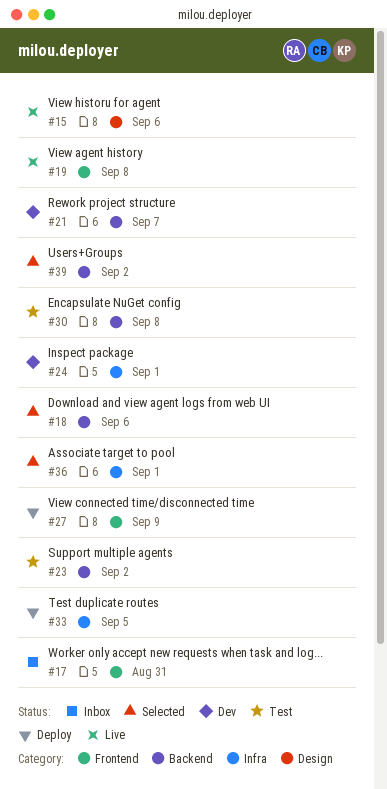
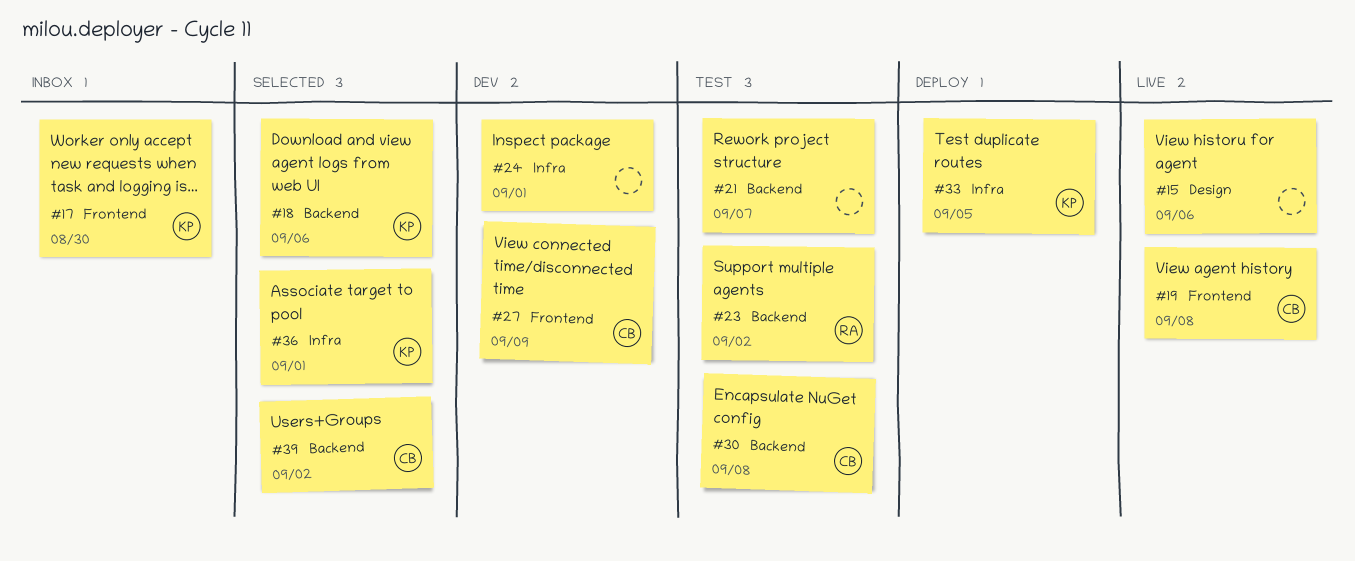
#17, due: Aug 31 -> Aug 30
#21, status: Dev -> Test
#27, status: Deploy -> Dev

